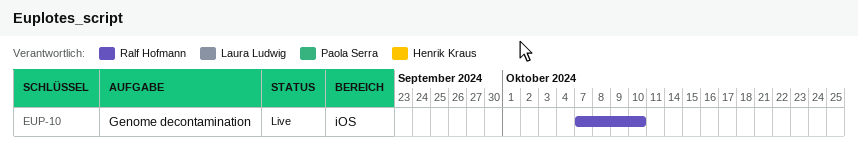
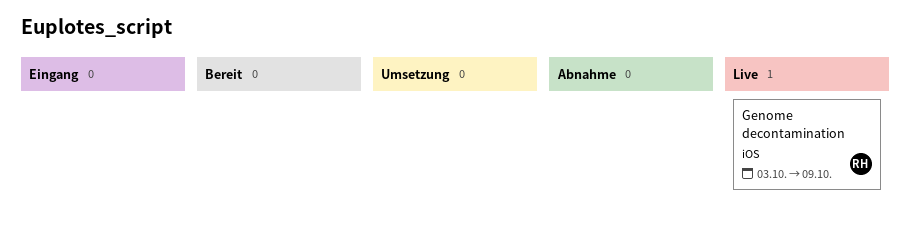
Genome decontamination, start: Oct 7 -> Oct 3
Genome decontamination, due: Oct 10 -> Oct 9

